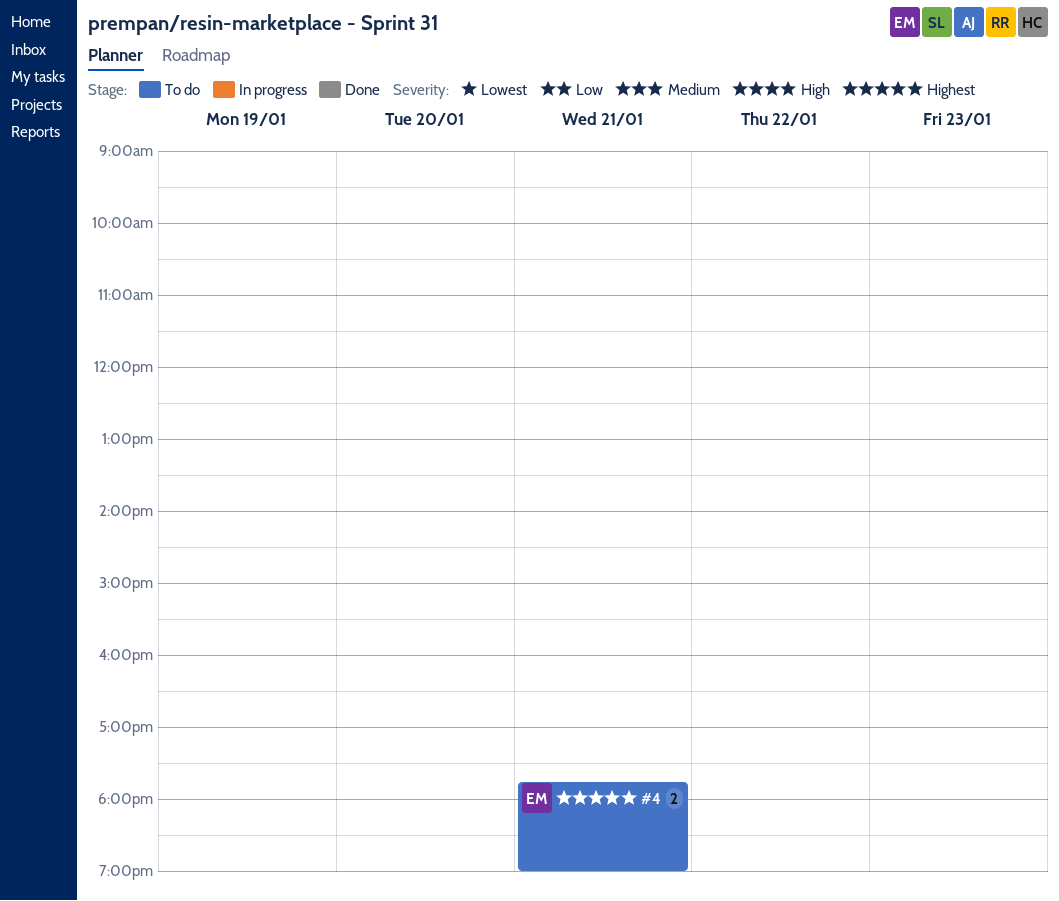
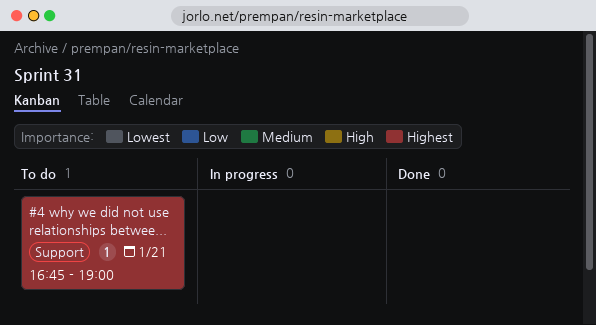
#4, estimate: 2 -> 1
#4, begins: 17:45 -> 16:45

